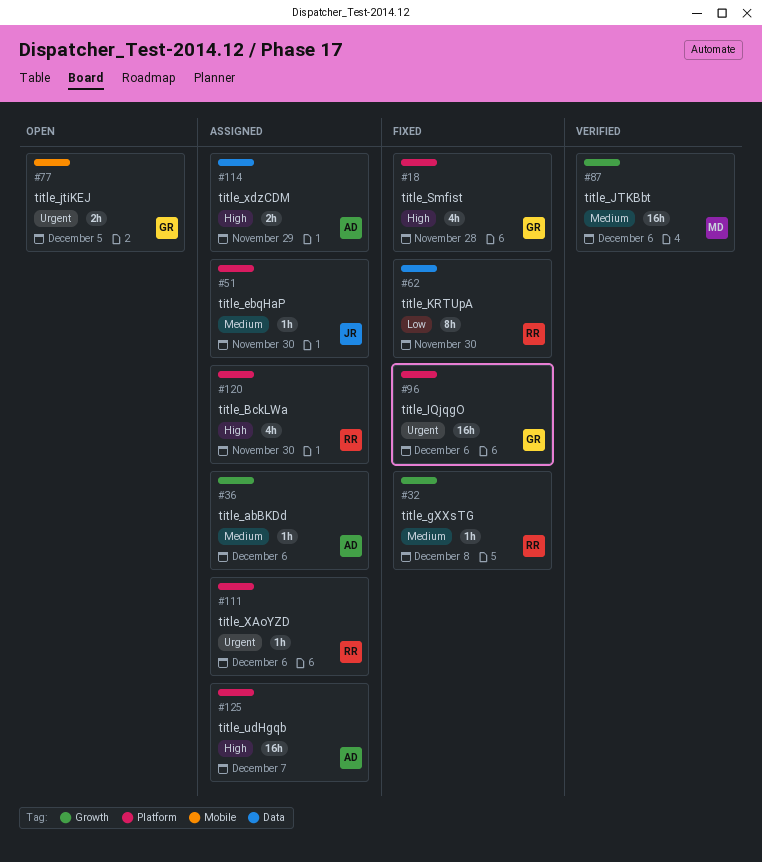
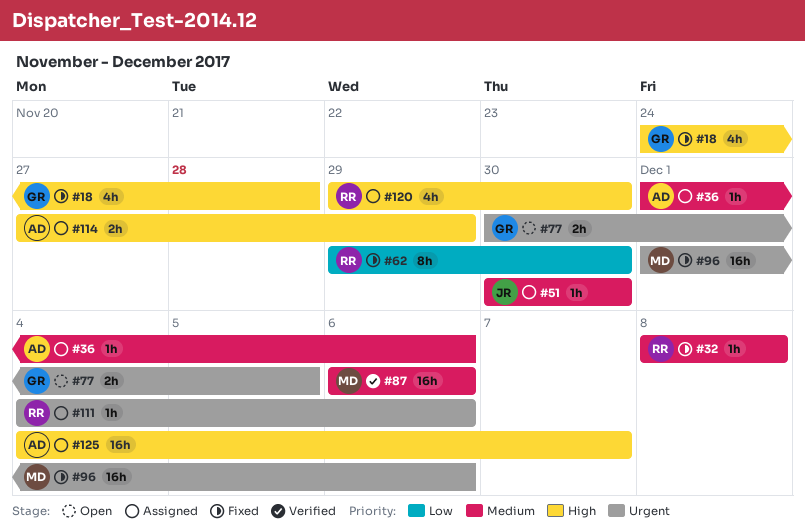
#96, owner: GR -> MD

